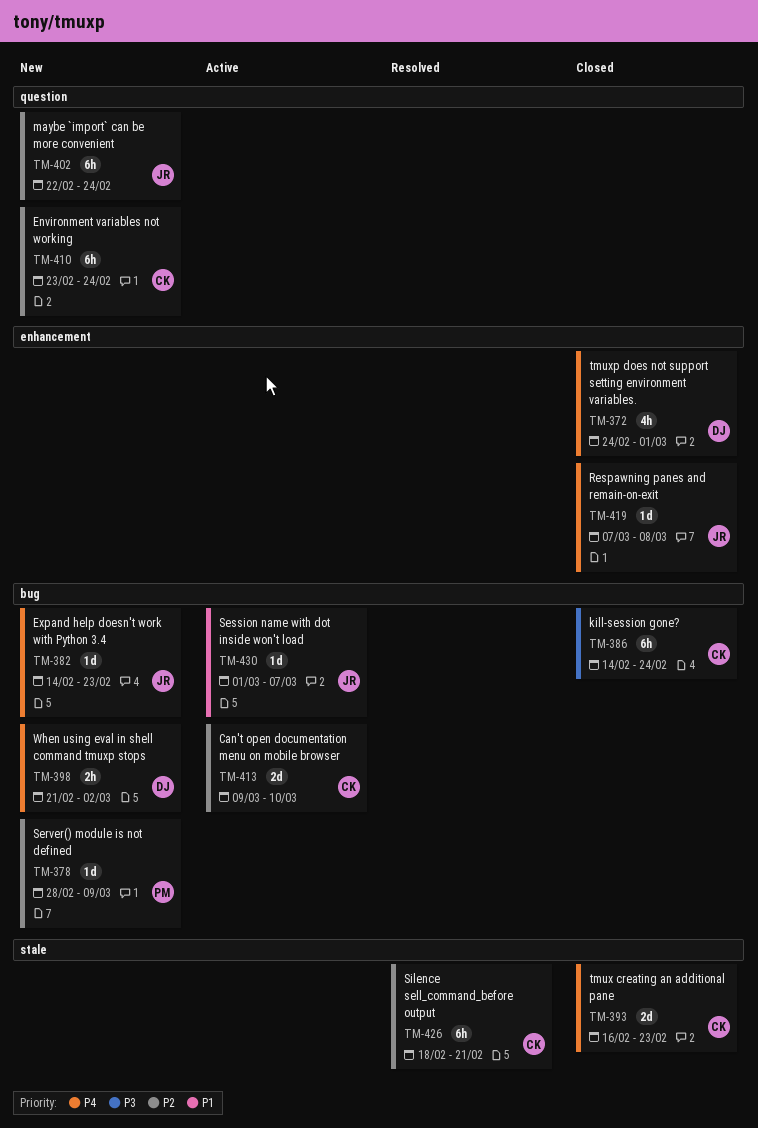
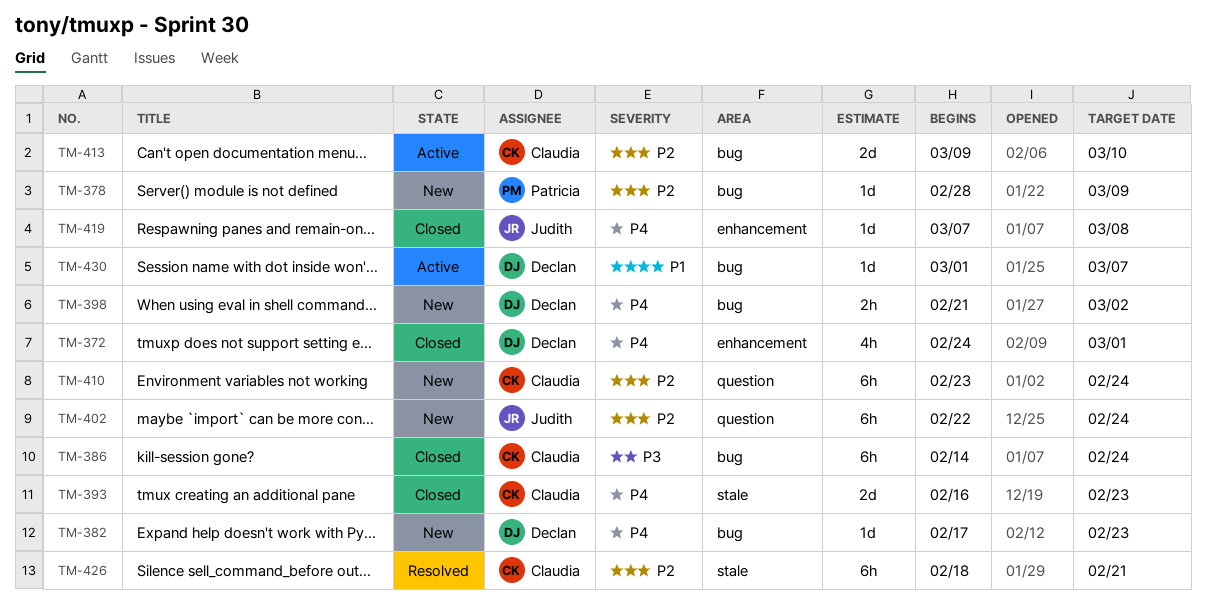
TM-382, owner: Judith -> Declan
TM-382, start: Feb 14 -> Feb 17
TM-430, owner: Judith -> Declan

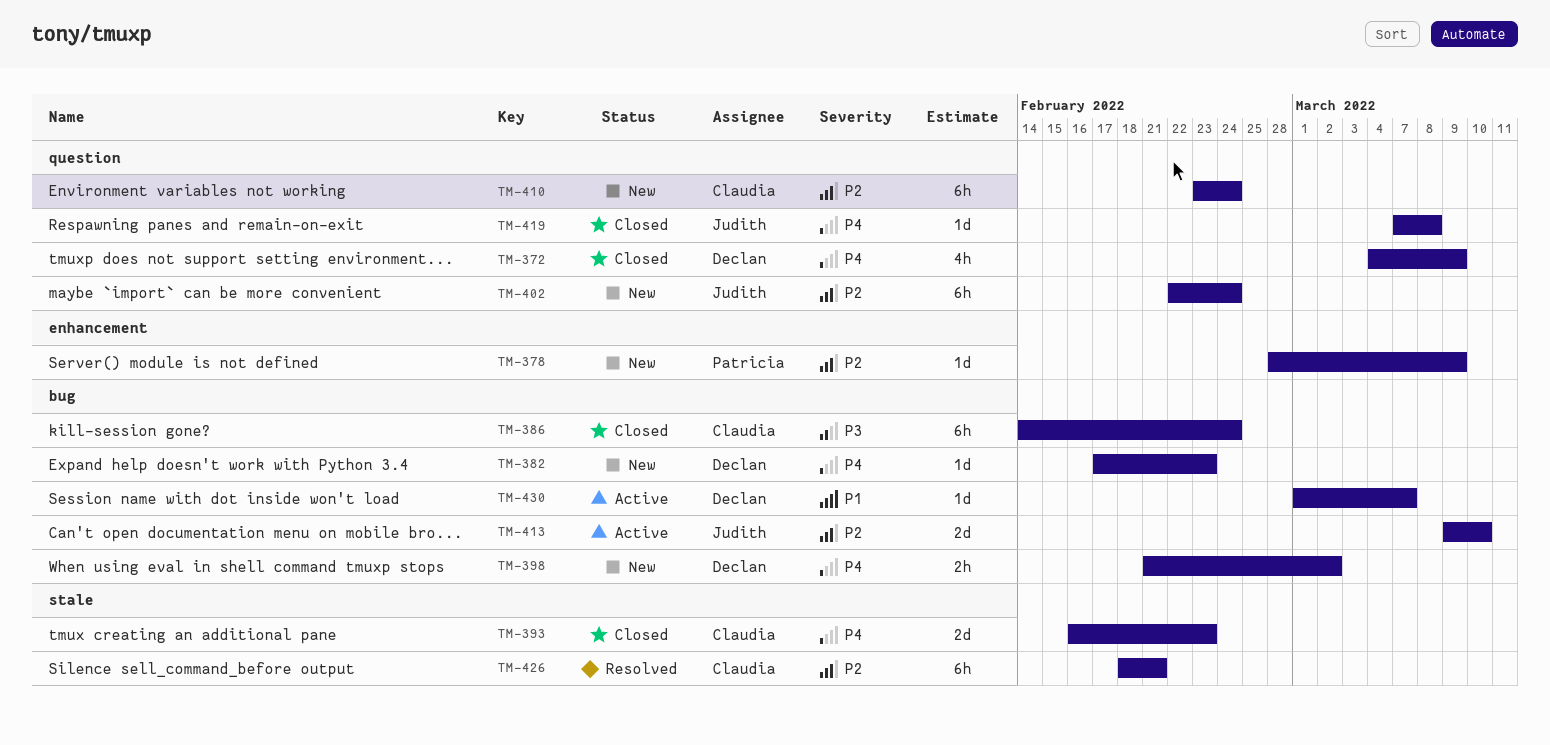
TM-372, label: enhancement -> question
TM-372, start: Feb 24 -> Mar 4
TM-372, due: Mar 1 -> Mar 9
TM-378, label: bug -> enhancement
TM-413, owner: Claudia -> Judith
TM-419, label: enhancement -> question

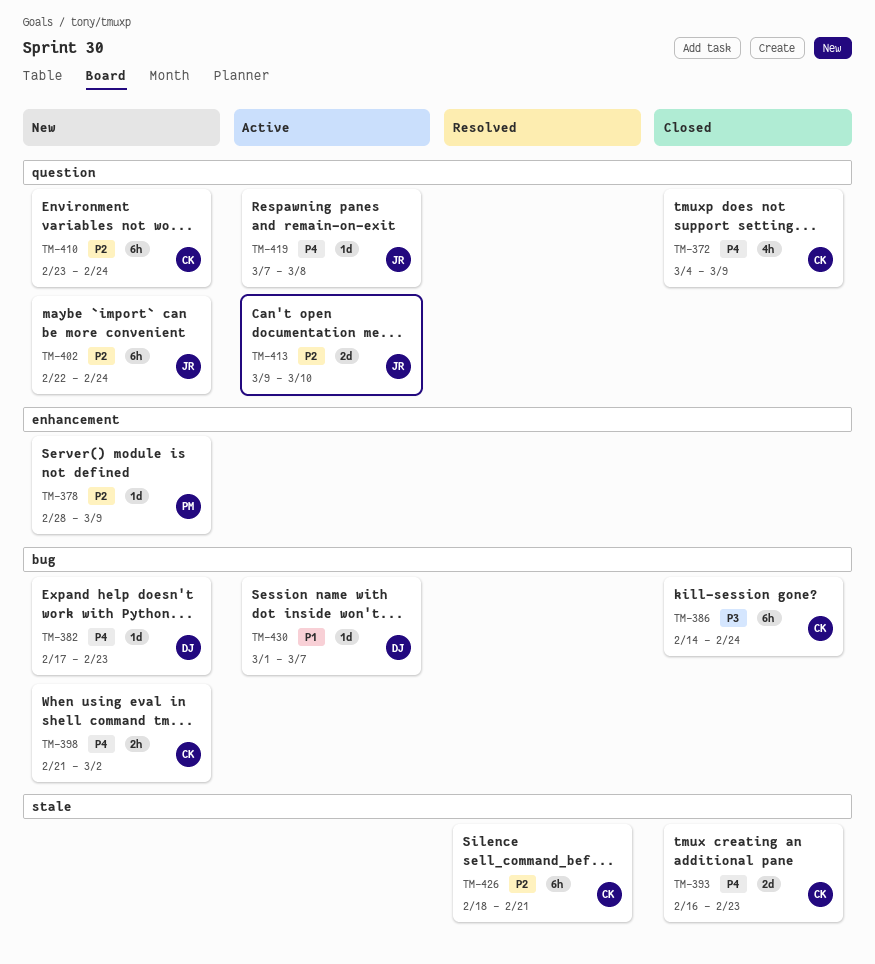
TM-372, owner: Declan -> Claudia
TM-398, owner: Declan -> Claudia
TM-413, label: bug -> question
TM-419, status: Closed -> Active

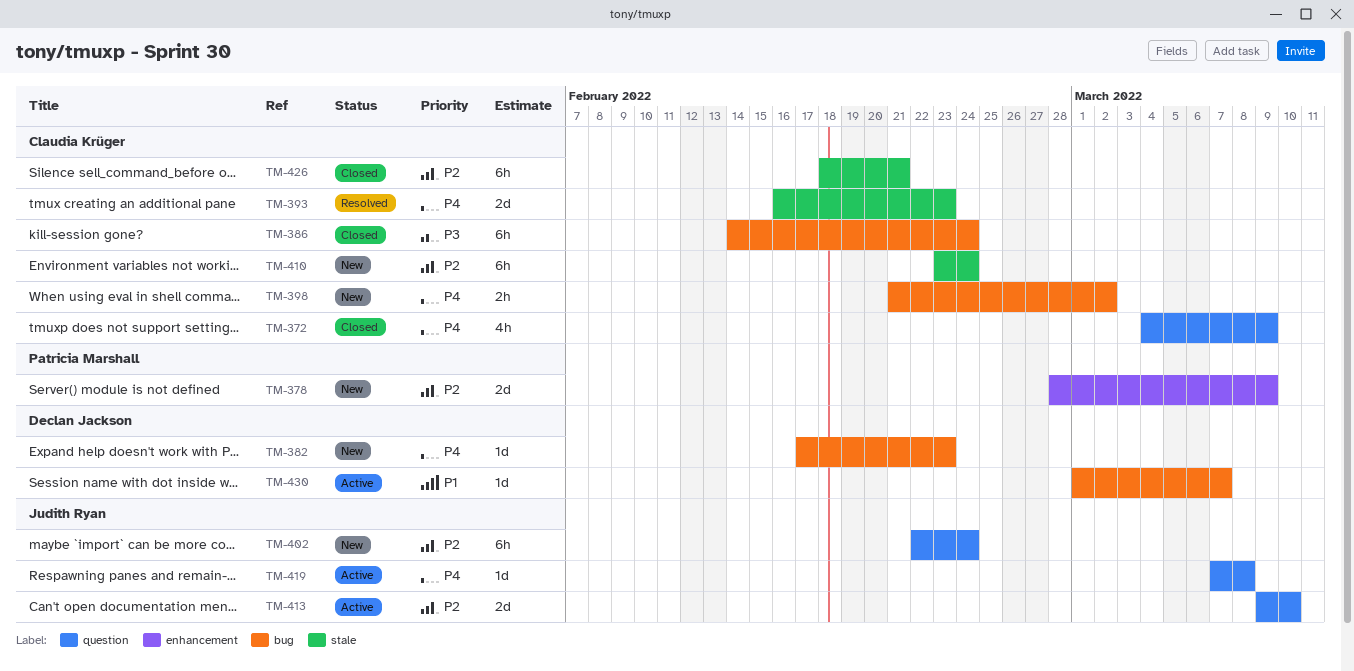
TM-378, estimate: 1d -> 2d
TM-393, status: Closed -> Resolved
TM-410, label: question -> stale
TM-426, status: Resolved -> Closed

